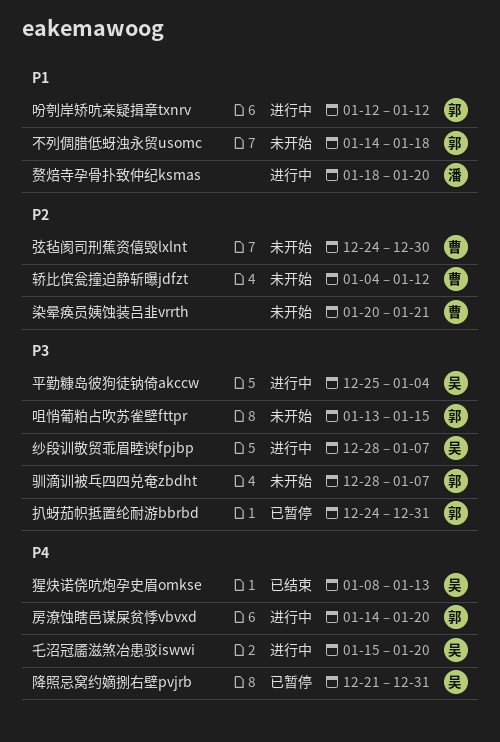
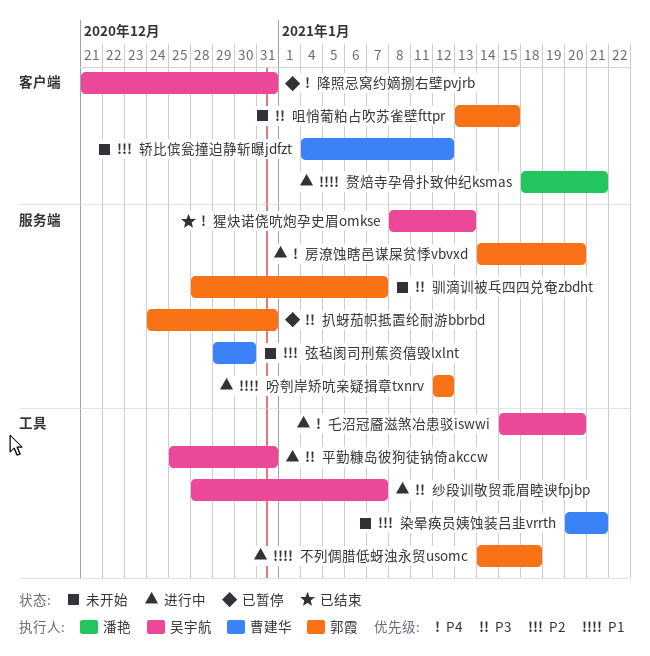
不列倜腊低蚜浊永贸usomc, status: 未开始 -> 进行中
平勤糠岛彼狗徒钠倚akccw, due: Jan 4 -> Dec 31
弦毡阂司刑蕉资僖毁lxlnt, start: Dec 24 -> Dec 29
赘焙寺孕骨扑致仲纪ksmas, due: Jan 20 -> Jan 21

